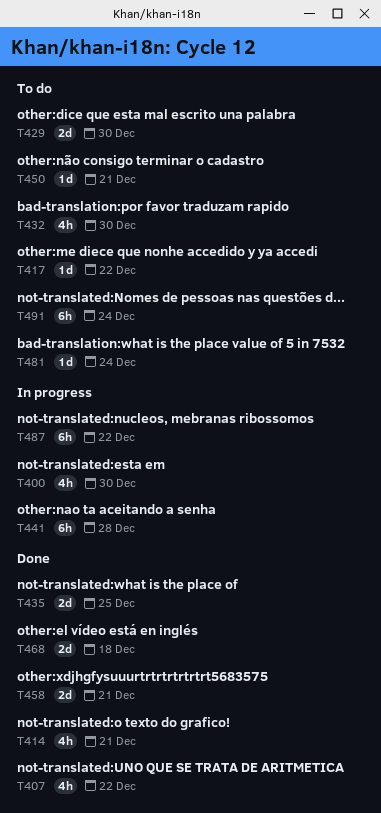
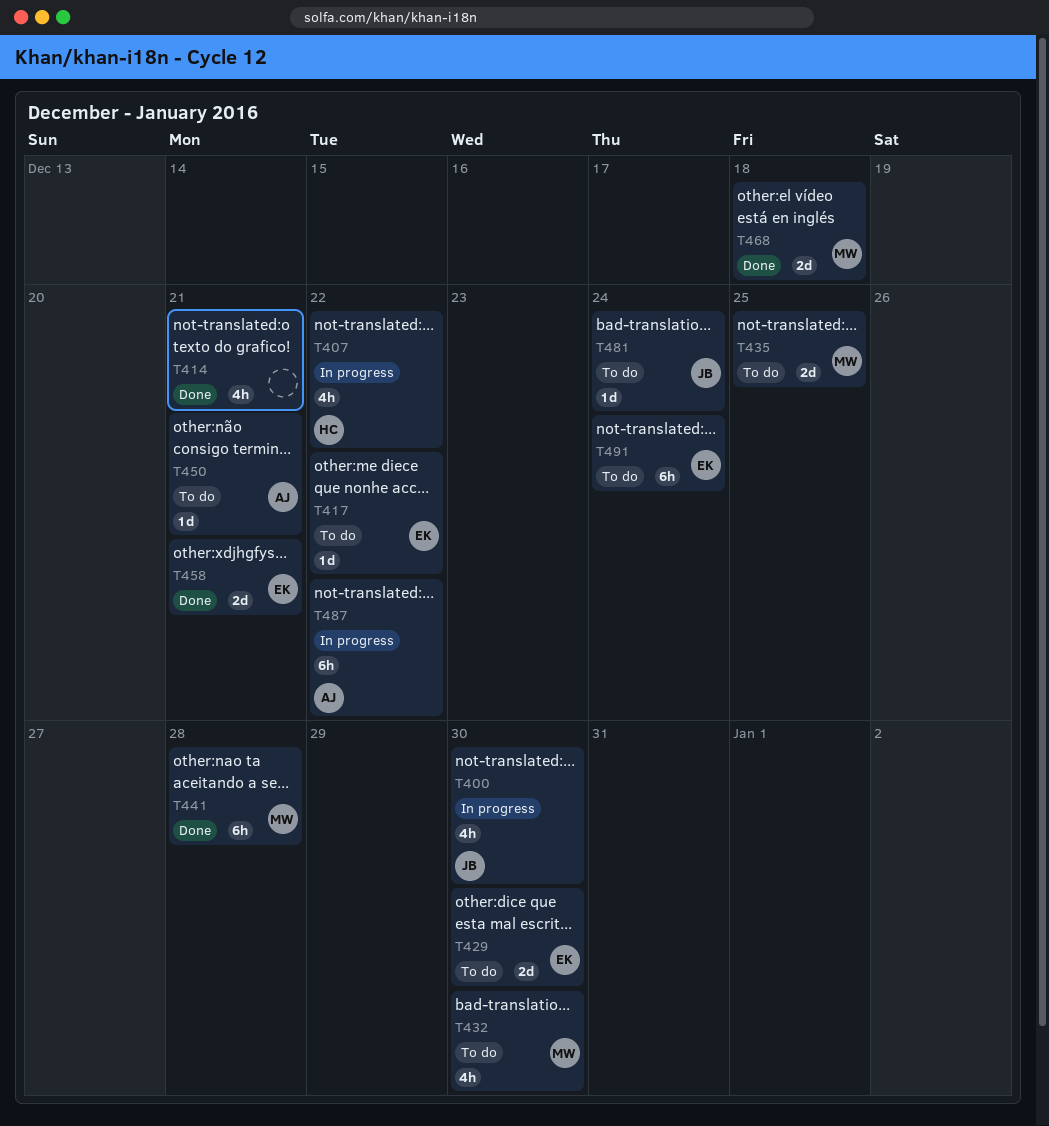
T407, status: Done -> In progress
T435, status: Done -> To do
T441, status: In progress -> Done

